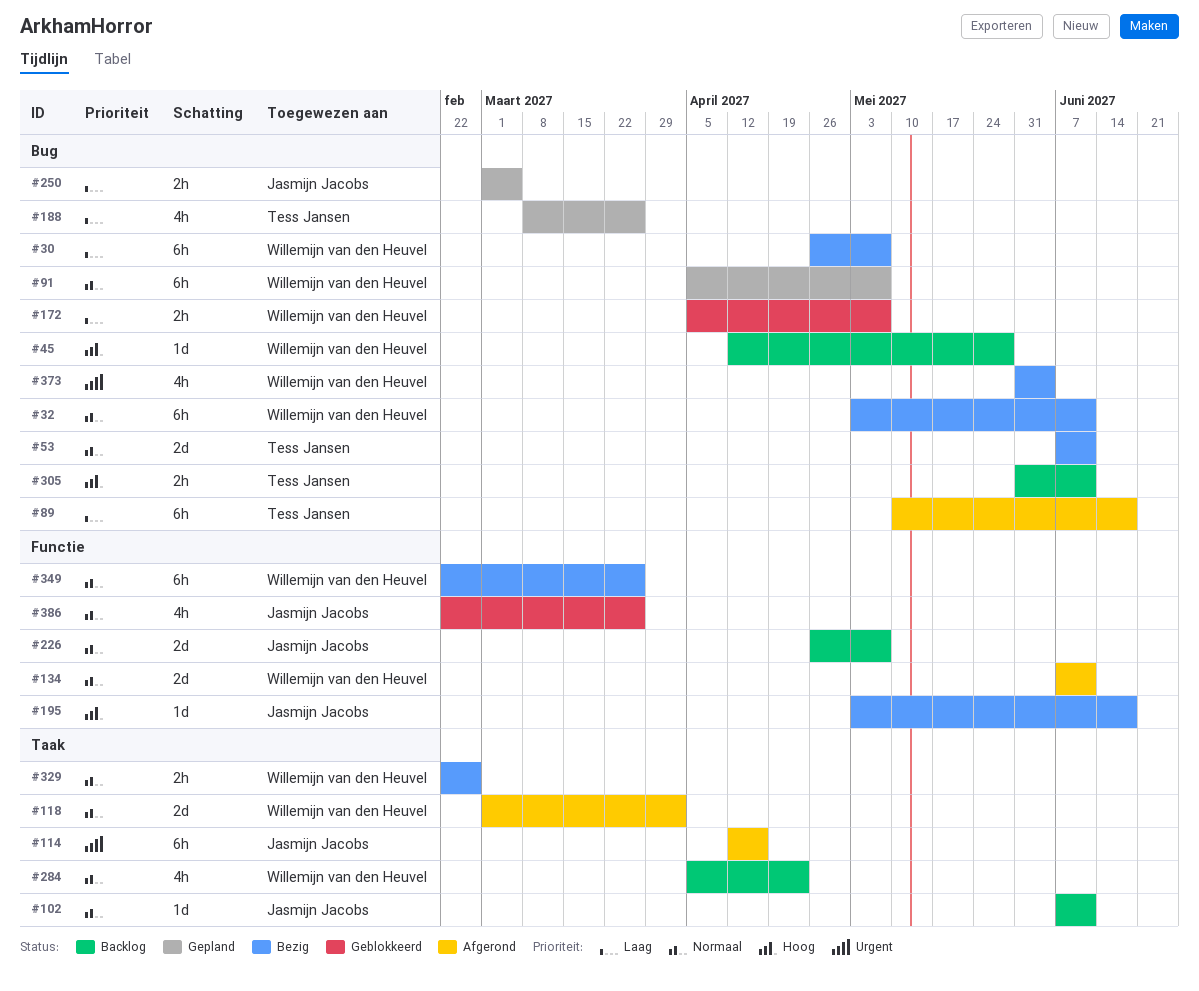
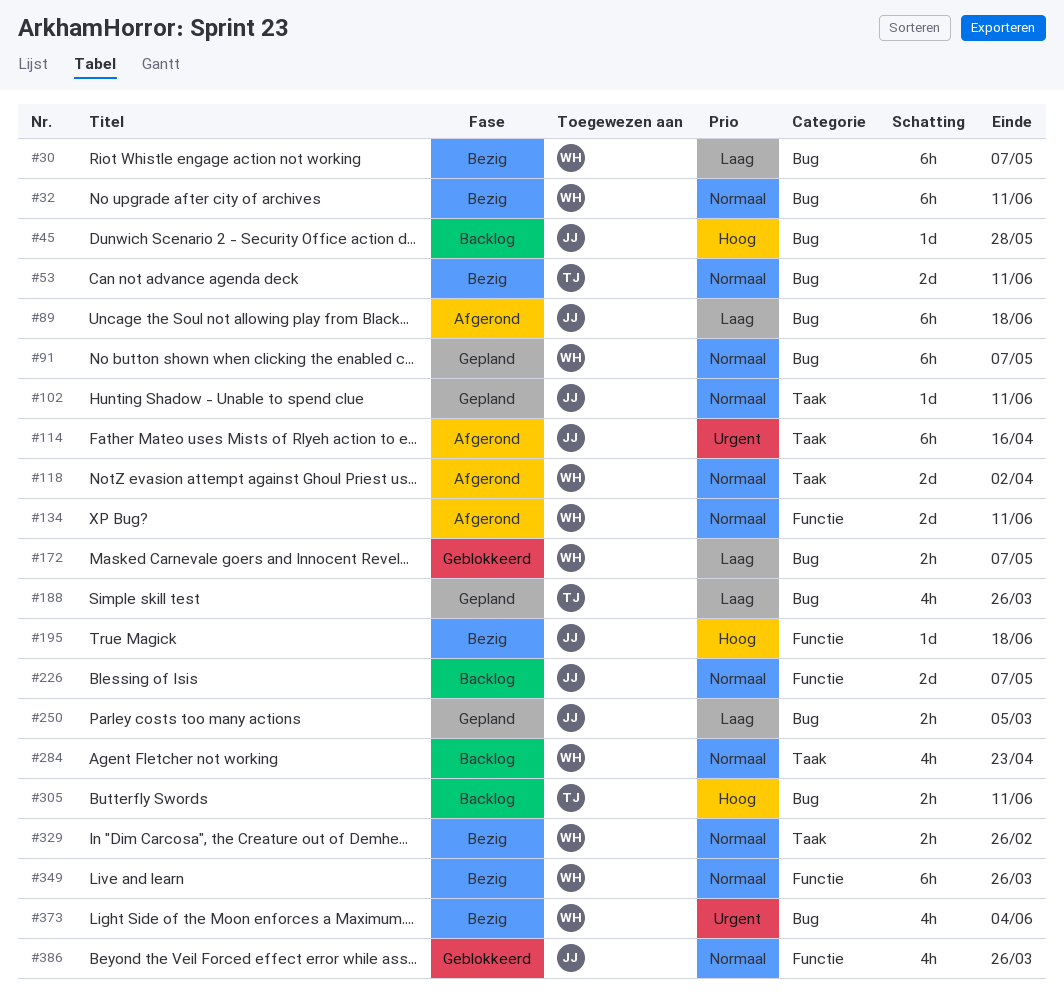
#45, owner: Willemijn van den Heuvel -> Jasmijn Jacobs
#89, owner: Tess Jansen -> Jasmijn Jacobs
#102, status: Backlog -> Gepland

